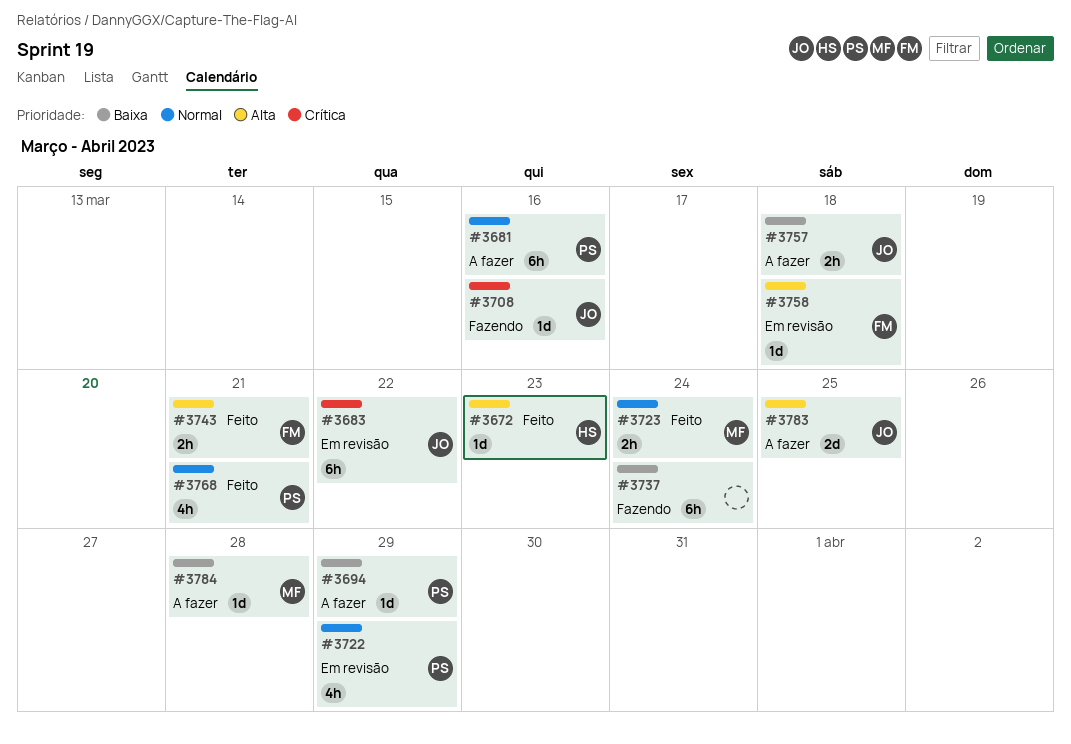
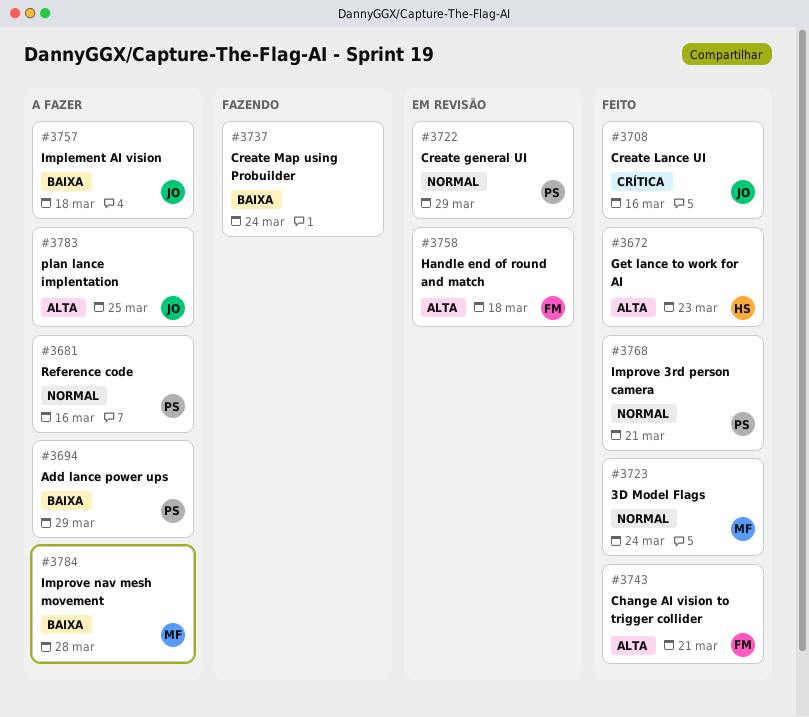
#3683: present -> none
#3708, status: Fazendo -> Feito

